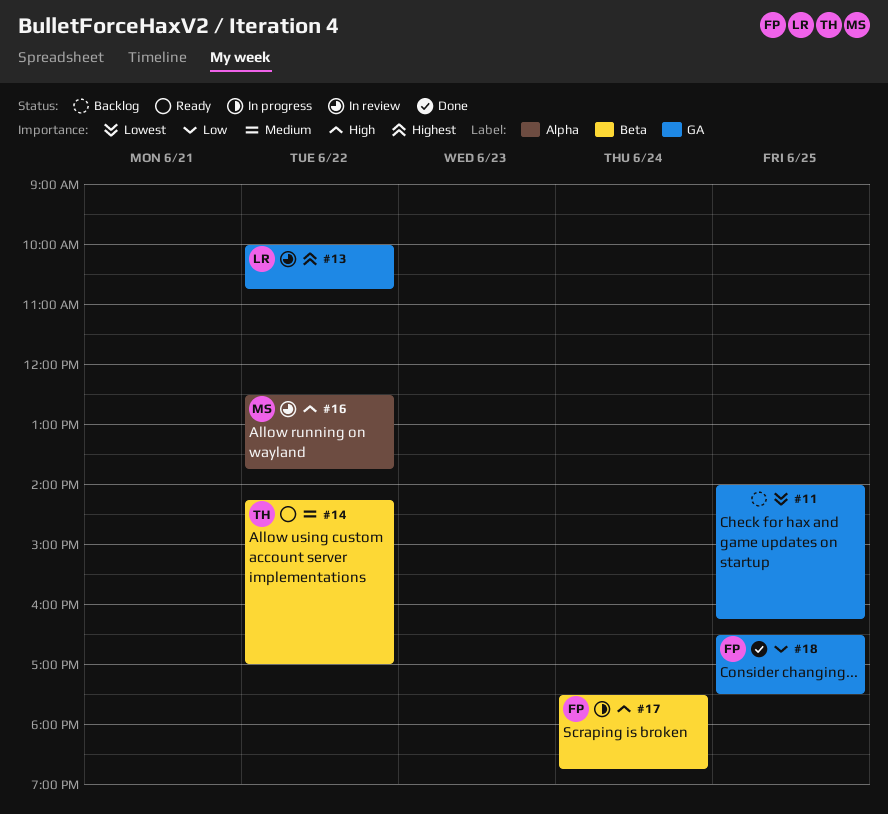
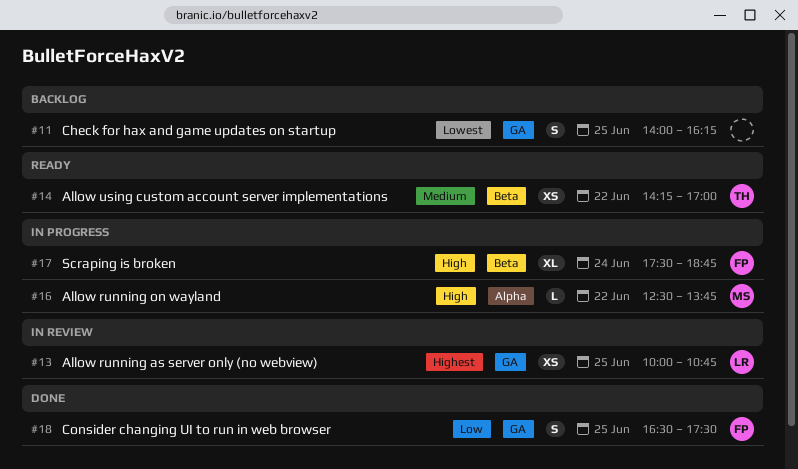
#13, day: Jun 22 -> Jun 25
#16, status: In review -> In progress

